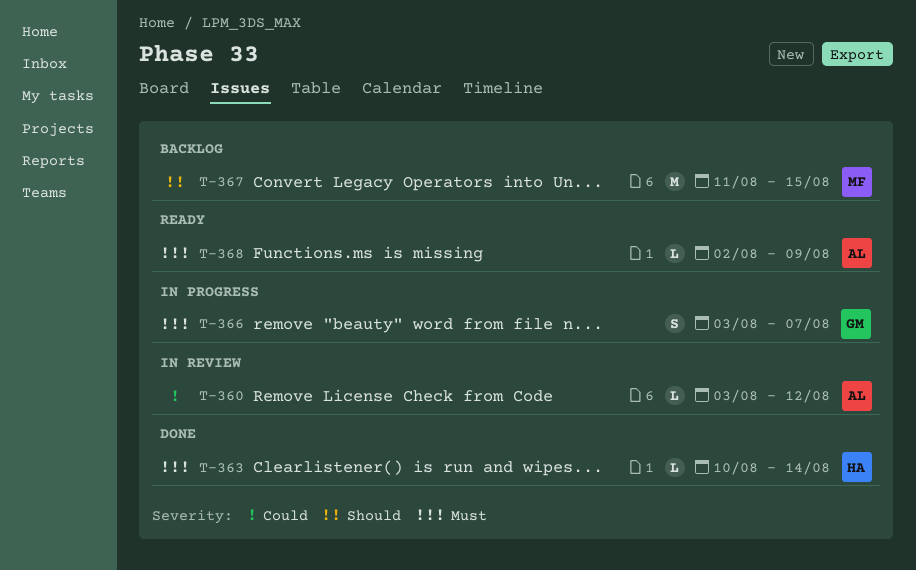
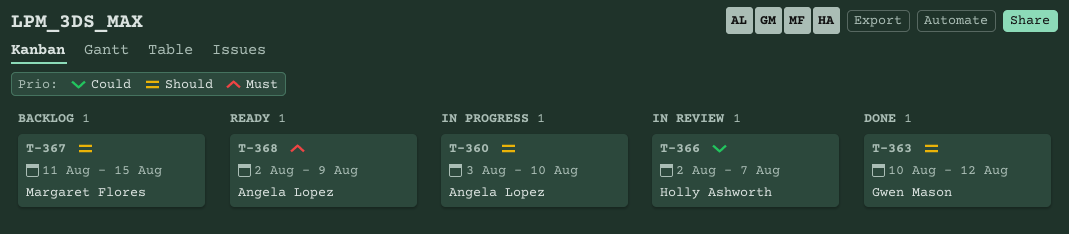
T-360, status: In review -> In progress
T-360, priority: Could -> Should
T-360, due: Aug 12 -> Aug 10
T-363, owner: Holly Ashworth -> Gwen Mason
T-363, priority: Must -> Should
T-363, due: Aug 14 -> Aug 12
T-366, status: In progress -> In review
T-366, owner: Gwen Mason -> Holly Ashworth
T-366, priority: Must -> Could
T-366, start: Aug 3 -> Aug 2

